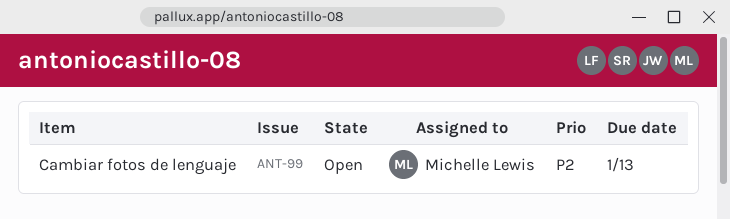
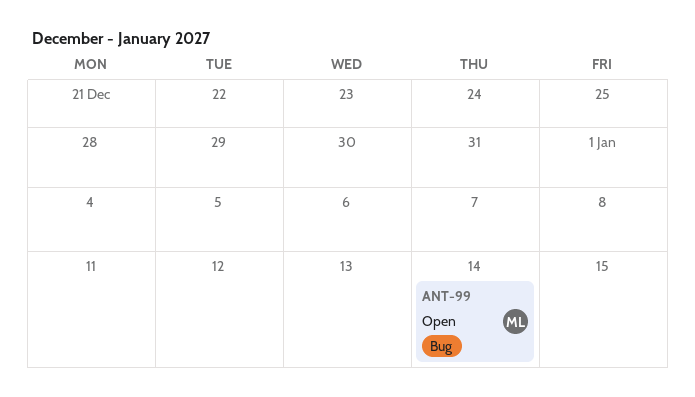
ANT-99, due: Jan 13 -> Jan 14

